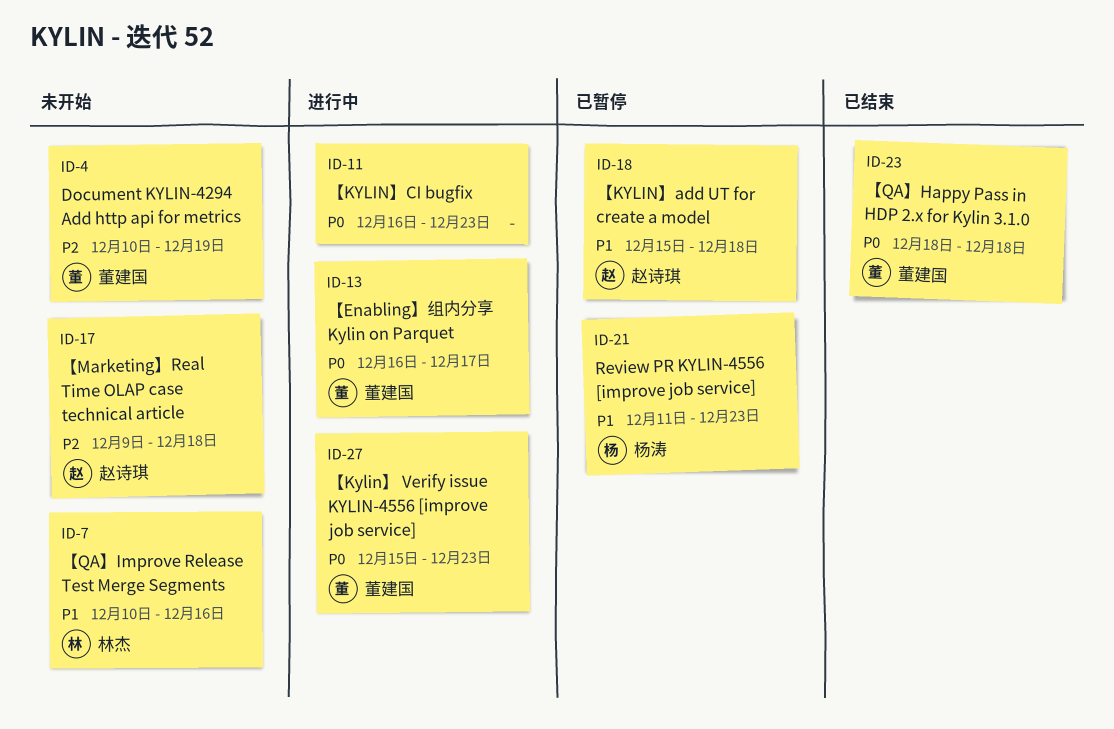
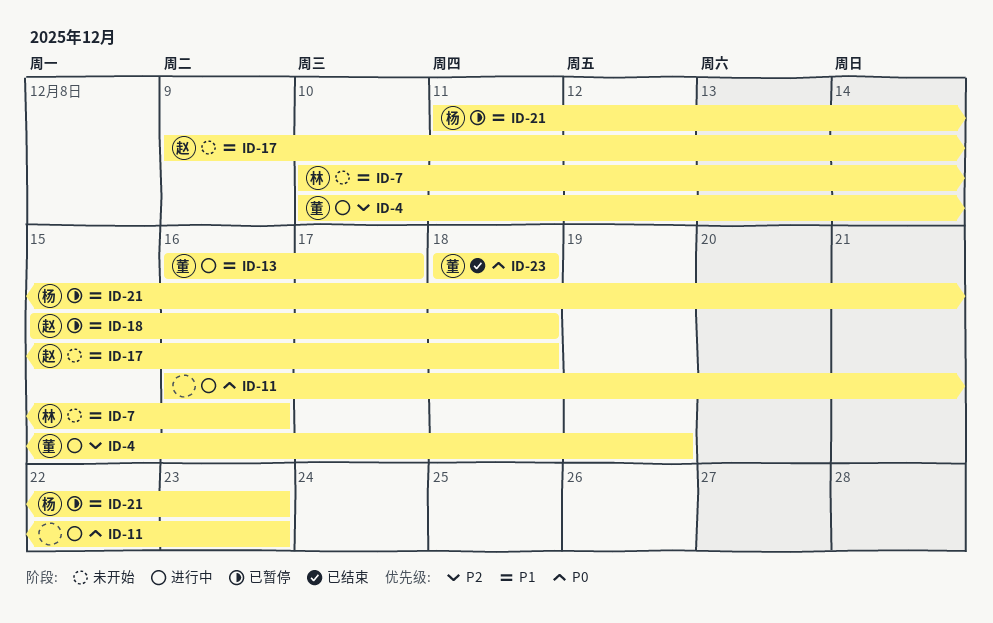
ID-4, status: 未开始 -> 进行中
ID-13, priority: P0 -> P1
ID-17, priority: P2 -> P1
ID-27: present -> none

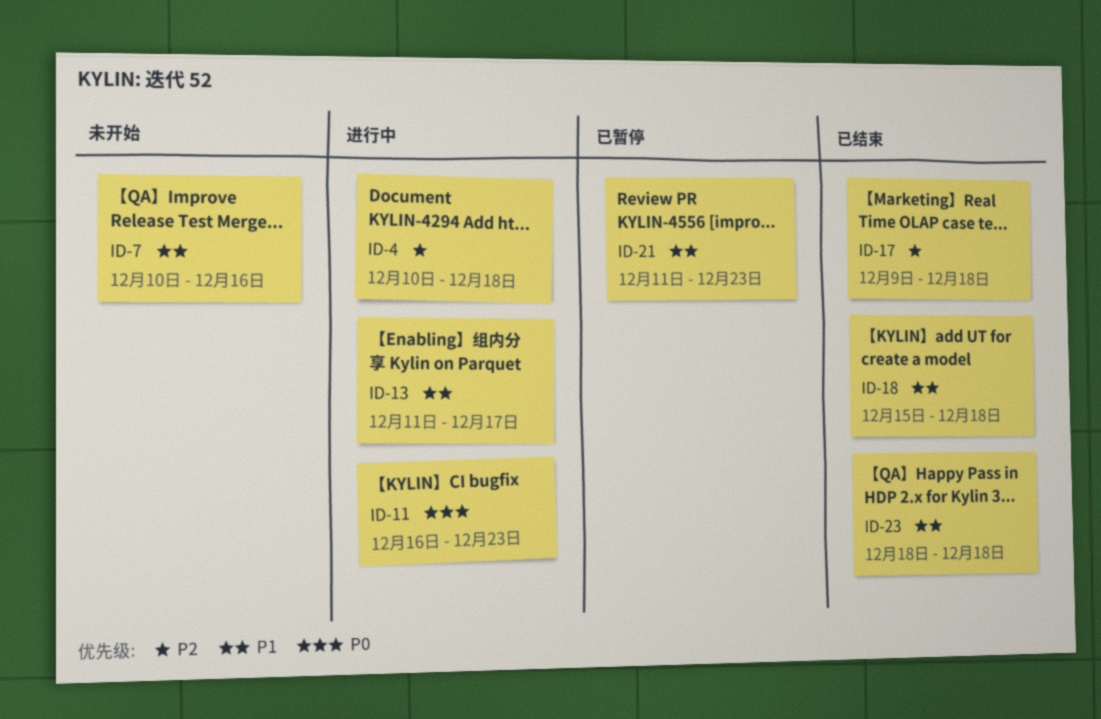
ID-4, due: Dec 19 -> Dec 18
ID-13, start: Dec 16 -> Dec 11
ID-17, status: 未开始 -> 已结束
ID-17, priority: P1 -> P2
ID-18, status: 已暂停 -> 已结束
ID-23, priority: P0 -> P1

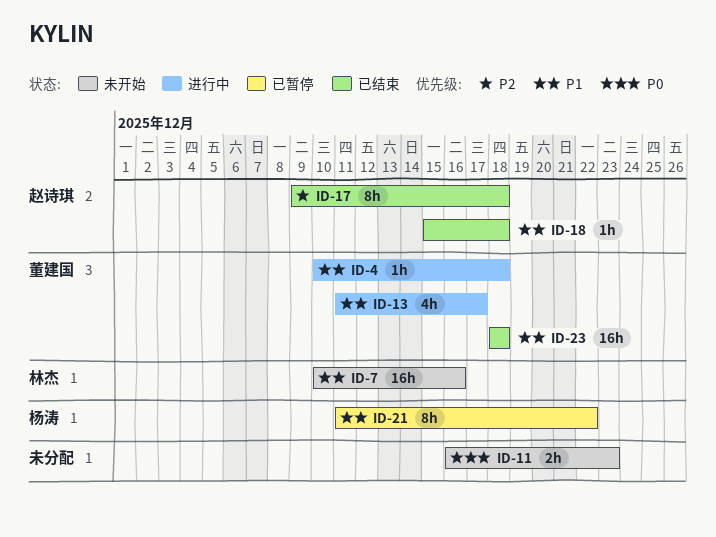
ID-4, priority: P2 -> P1
ID-11, status: 进行中 -> 未开始
ID-21, due: Dec 23 -> Dec 22

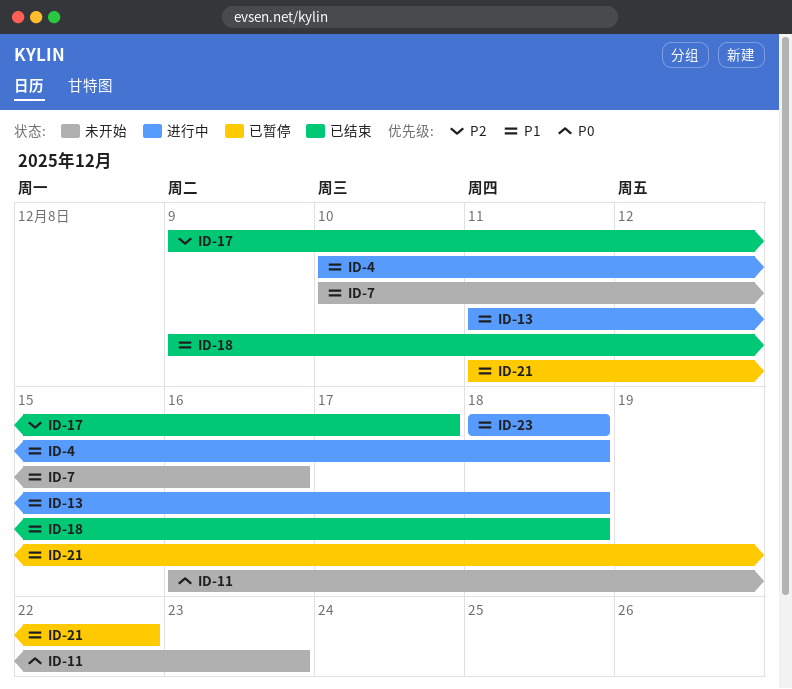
ID-13, due: Dec 17 -> Dec 18
ID-17, due: Dec 18 -> Dec 17
ID-18, start: Dec 15 -> Dec 9
ID-23, status: 已结束 -> 进行中

